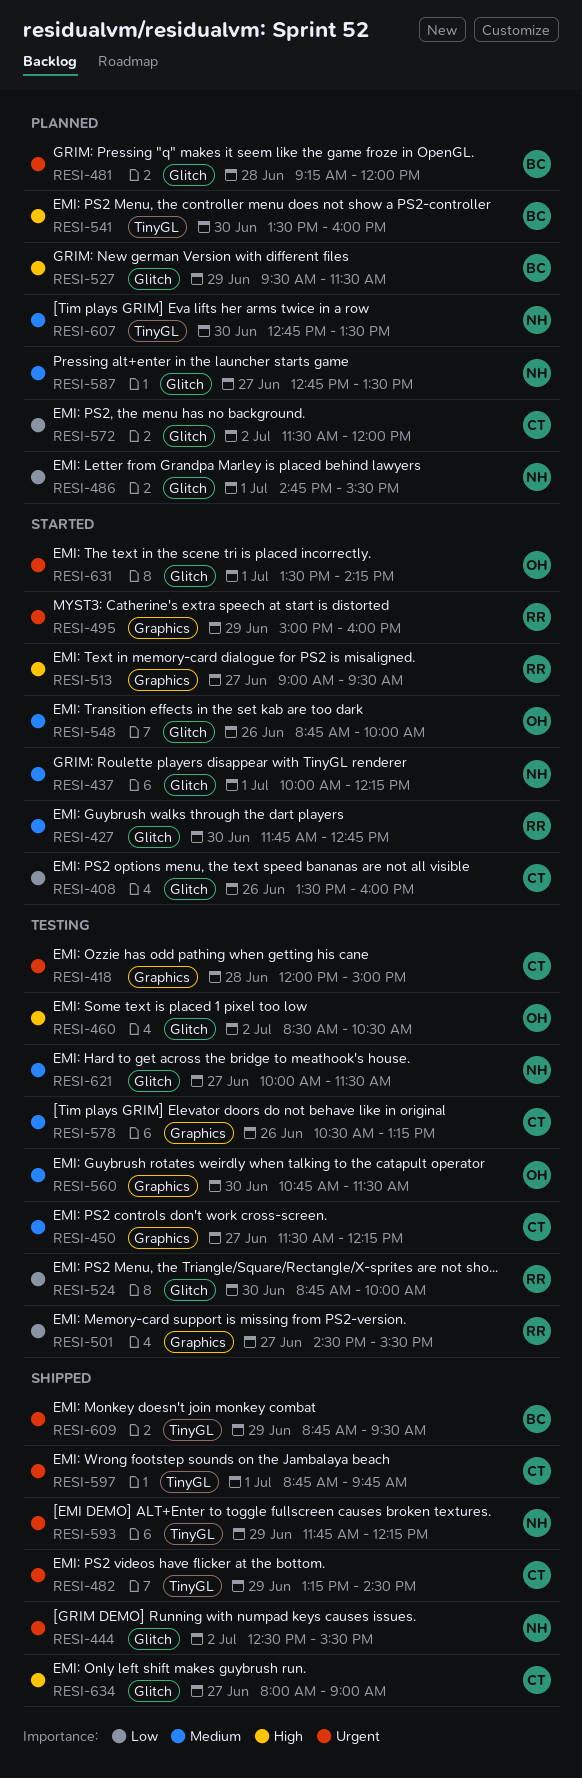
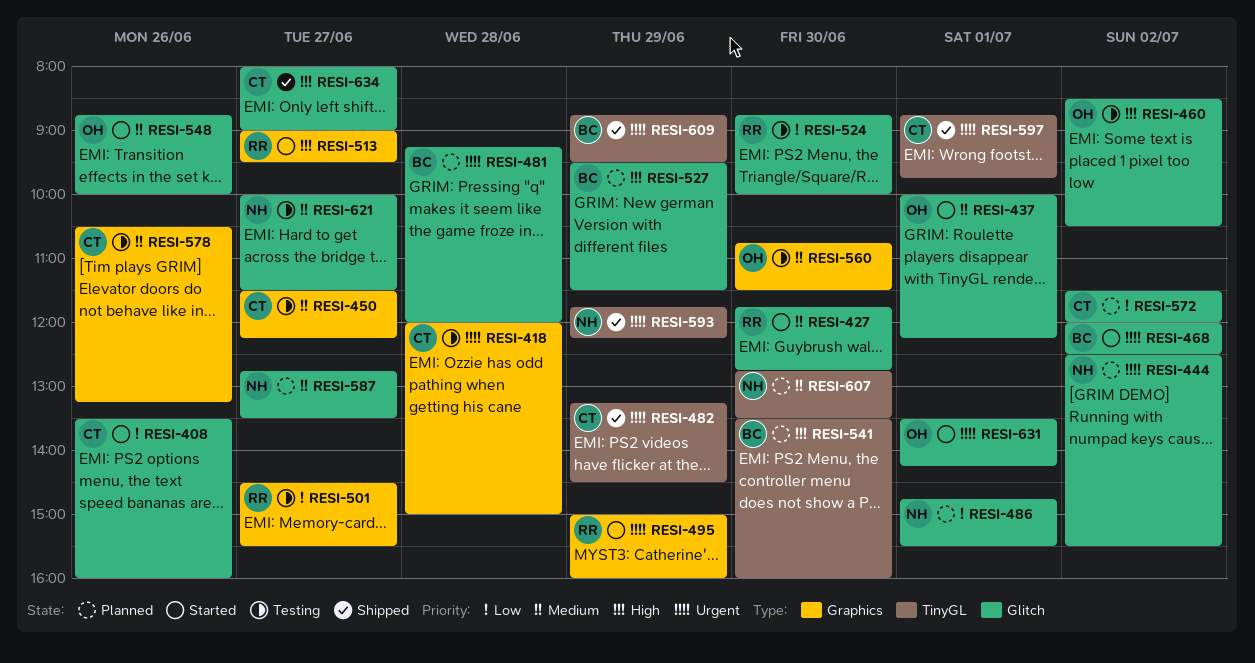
RESI-437, owner: NH -> OH
RESI-444, status: Shipped -> Planned
RESI-468: none -> present

